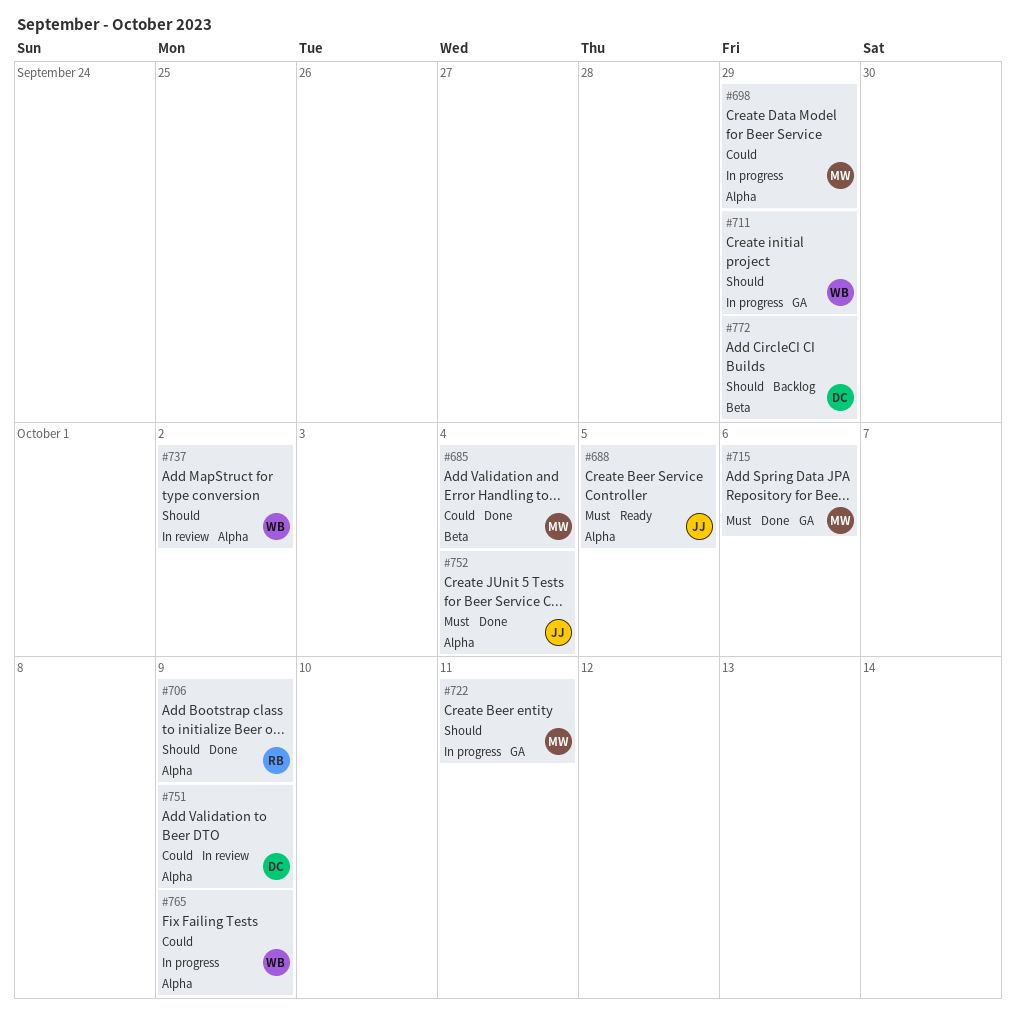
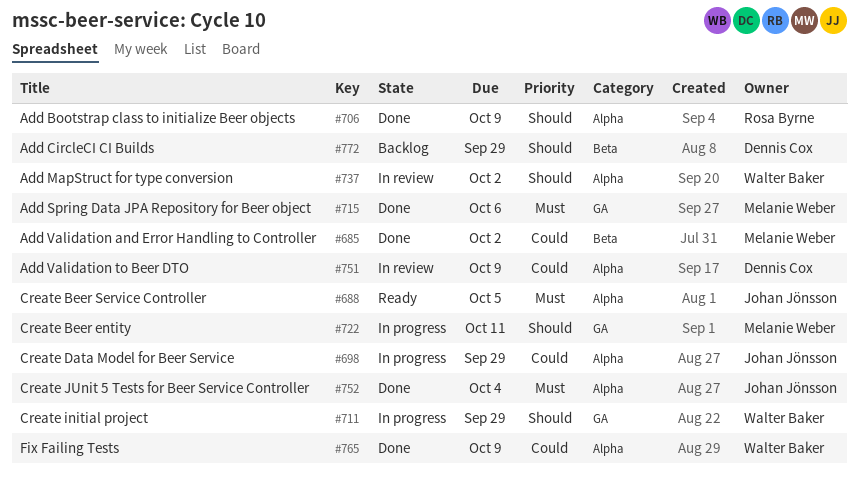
#685, due: Oct 4 -> Oct 2
#698, owner: Melanie Weber -> Johan Jönsson
#765, status: In progress -> Done

